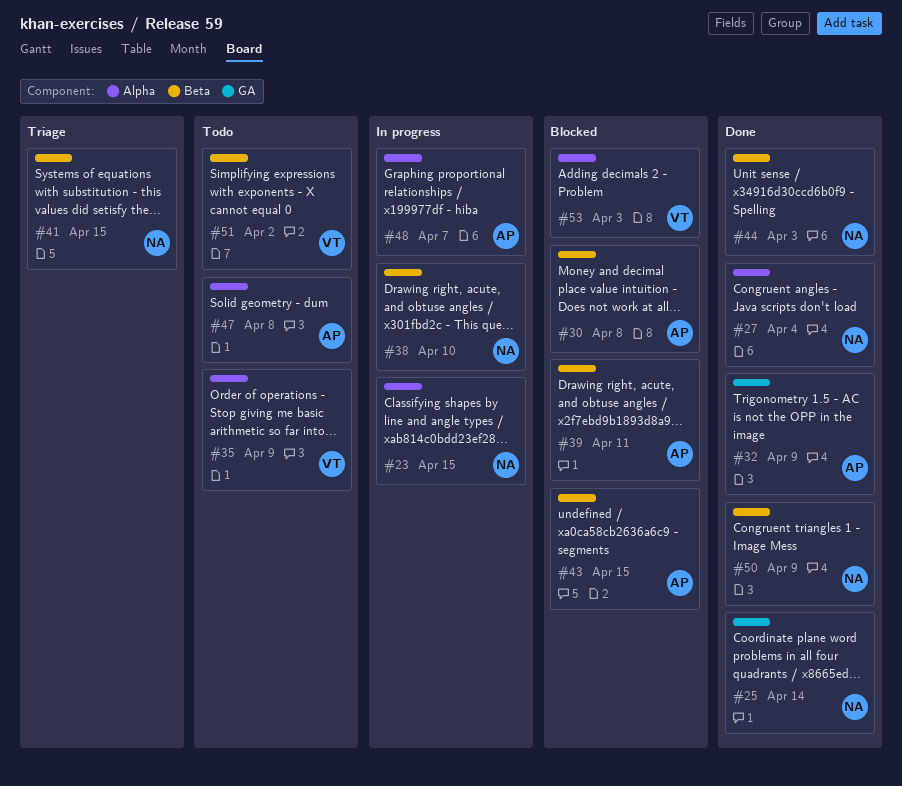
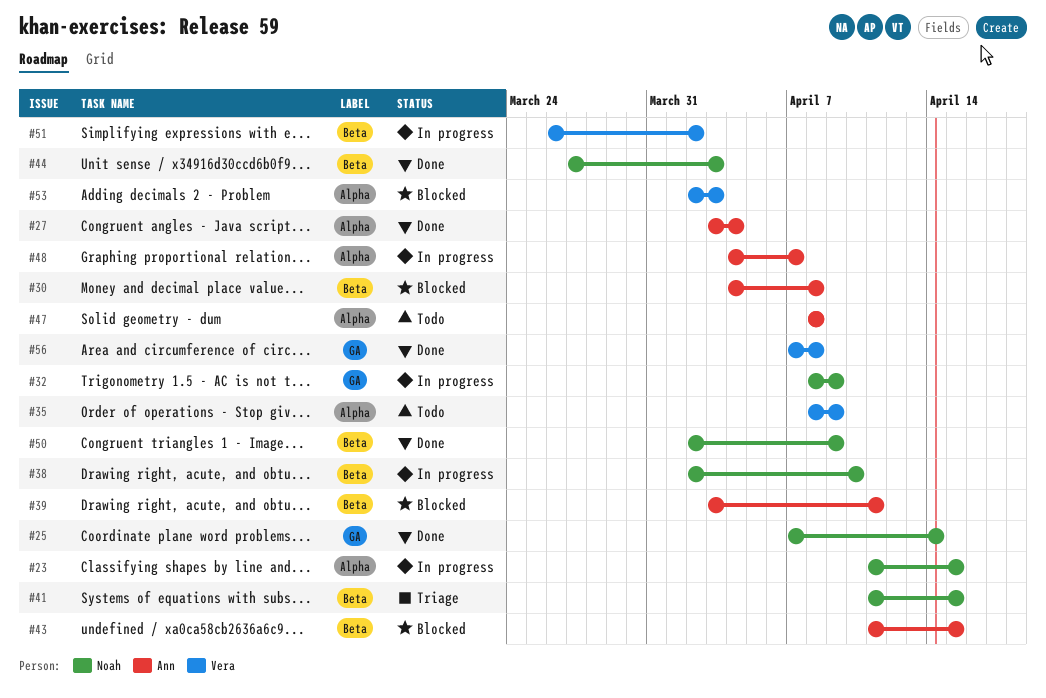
#27, owner: Noah -> Ann
#32, status: Done -> In progress
#32, owner: Ann -> Noah
#51, status: Todo -> In progress
#56: none -> present

